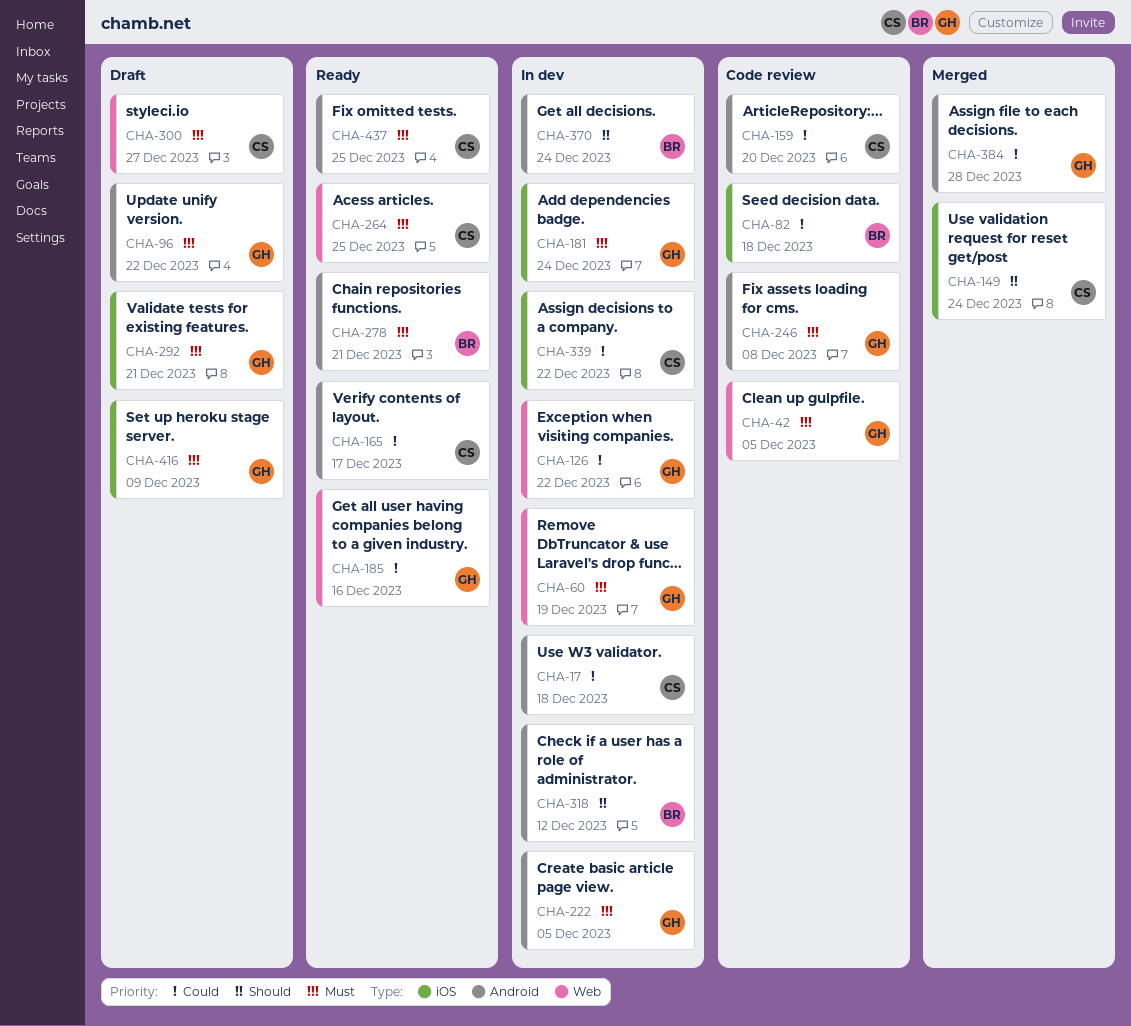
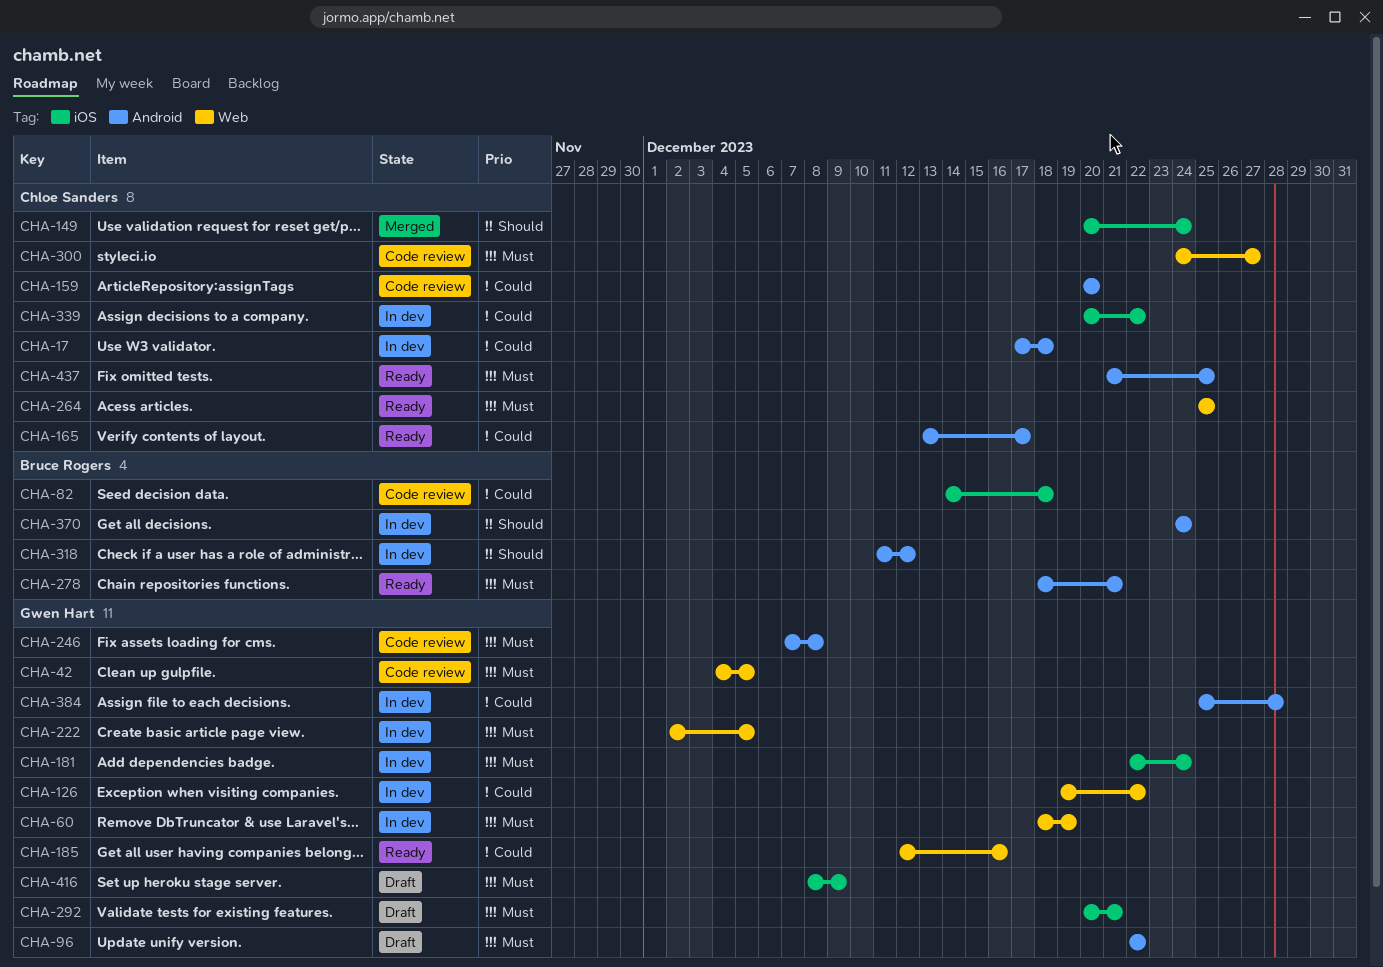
CHA-222, label: Android -> Web
CHA-300, status: Draft -> Code review
CHA-384, status: Merged -> In dev

